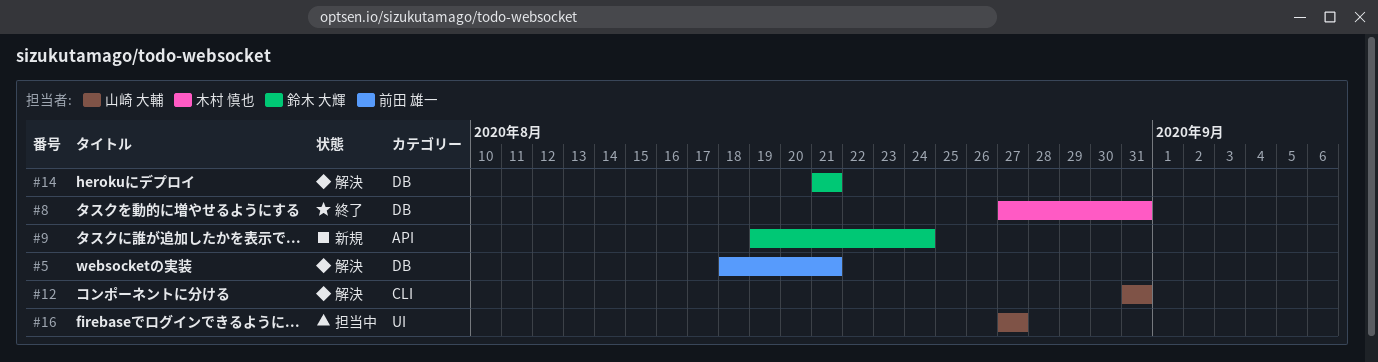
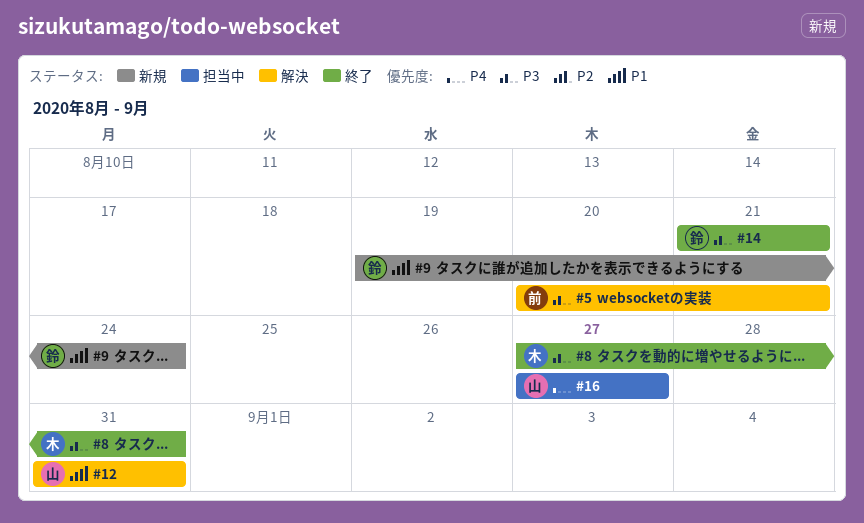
#5, start: Aug 18 -> Aug 20
#14, status: 解決 -> 終了

